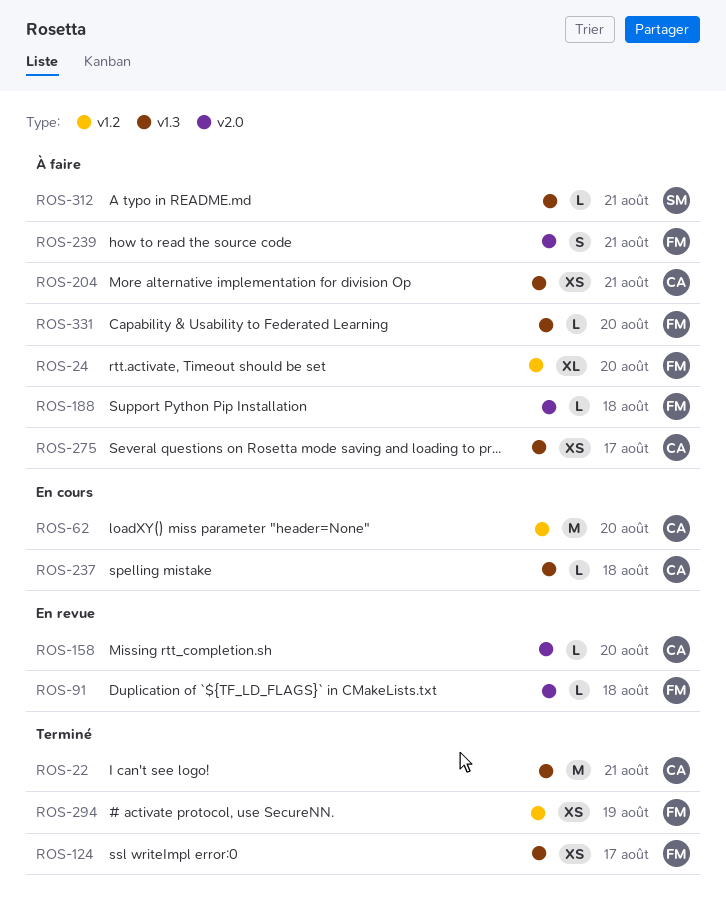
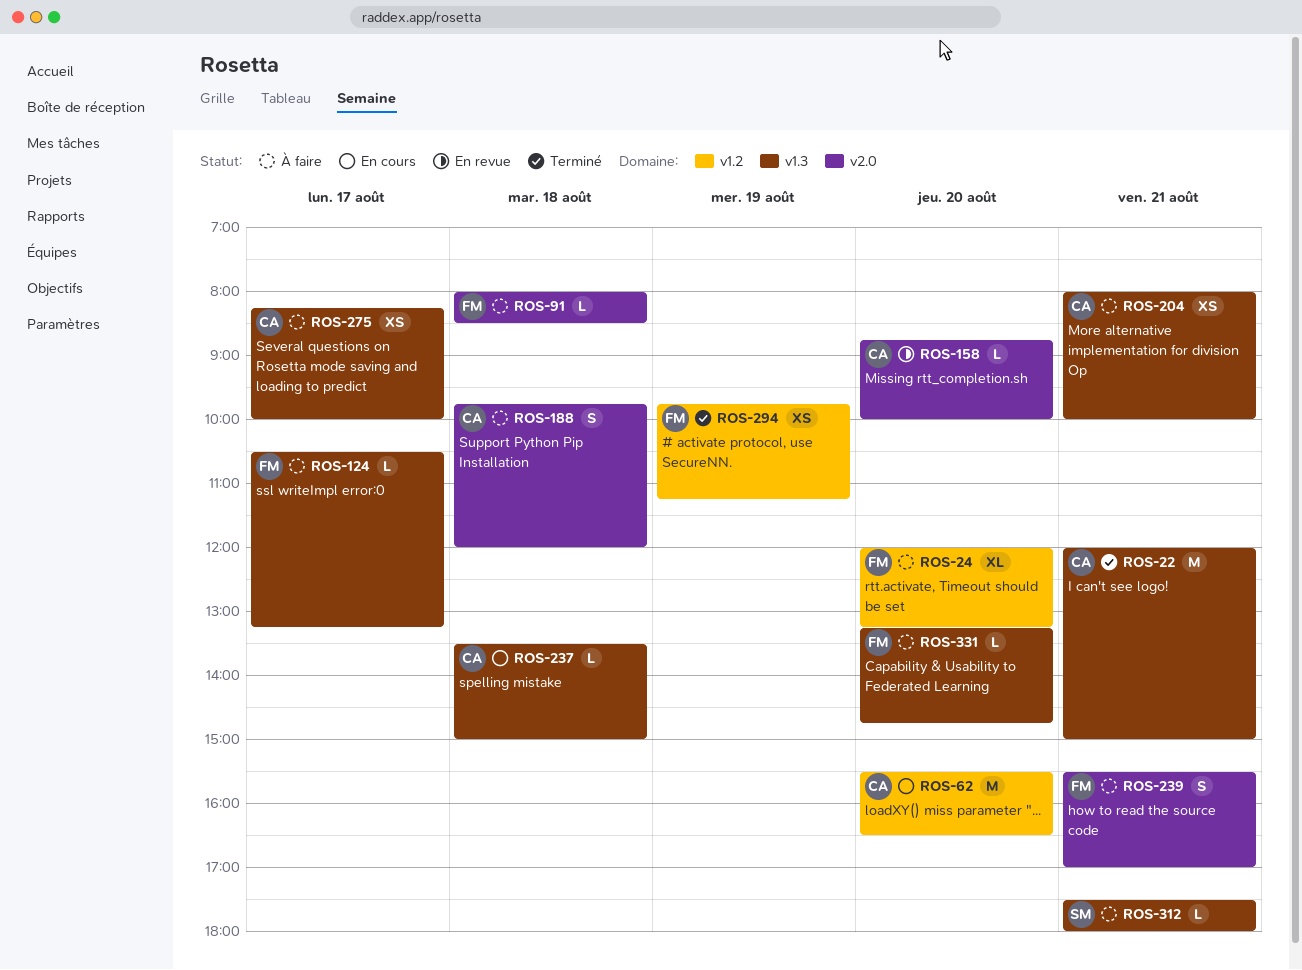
ROS-91, status: En revue -> À faire
ROS-124, status: Terminé -> À faire
ROS-124, estimate: XS -> L
ROS-188, owner: FM -> CA
ROS-188, estimate: L -> S

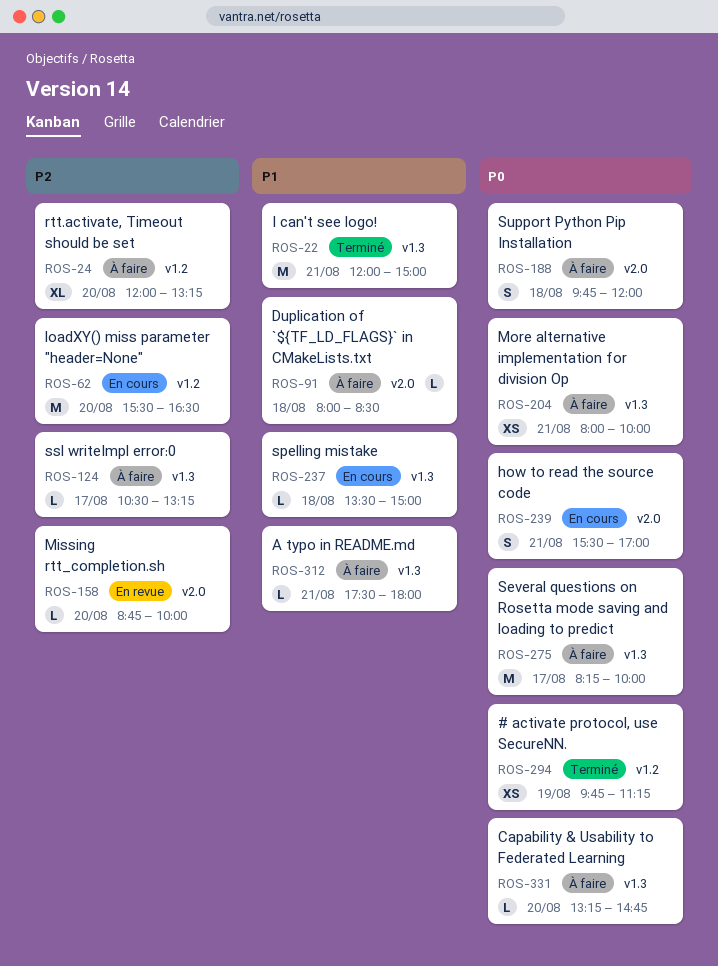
ROS-239, status: À faire -> En cours
ROS-275, estimate: XS -> M

